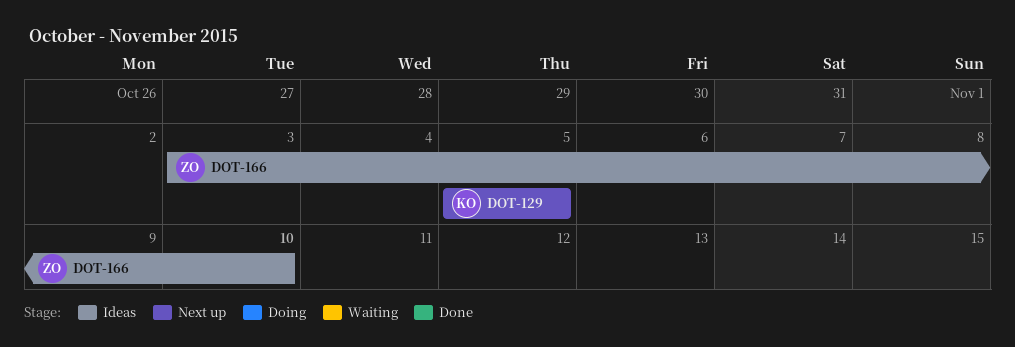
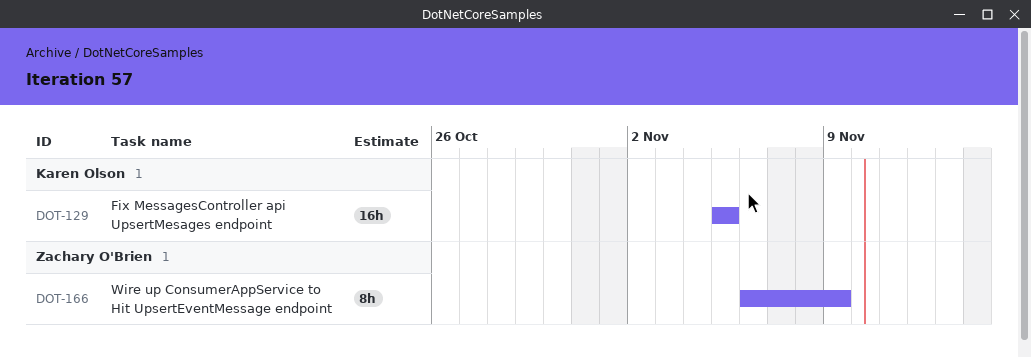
DOT-166, start: Nov 3 -> Nov 6
DOT-166, due: Nov 10 -> Nov 9

